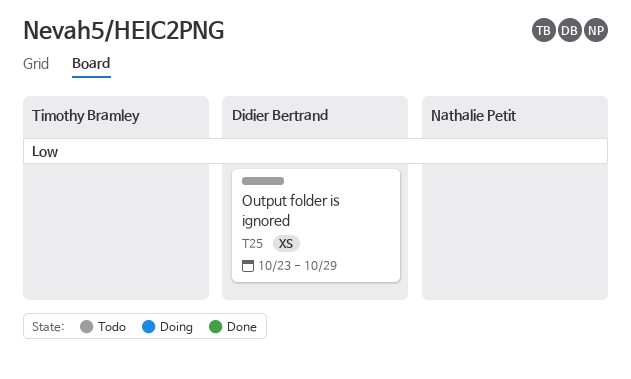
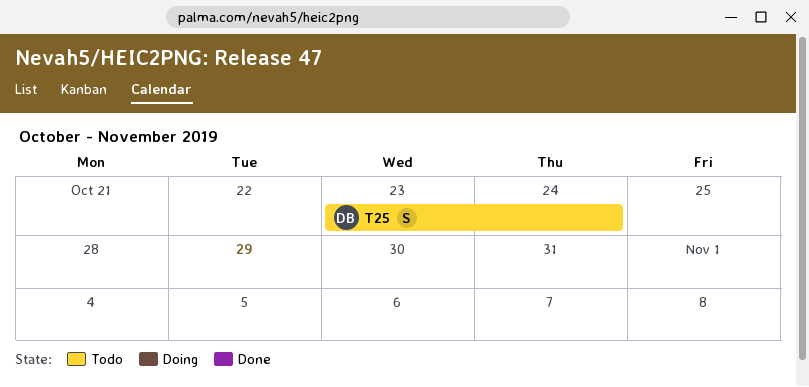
T25, estimate: XS -> S
T25, due: Oct 29 -> Oct 24

